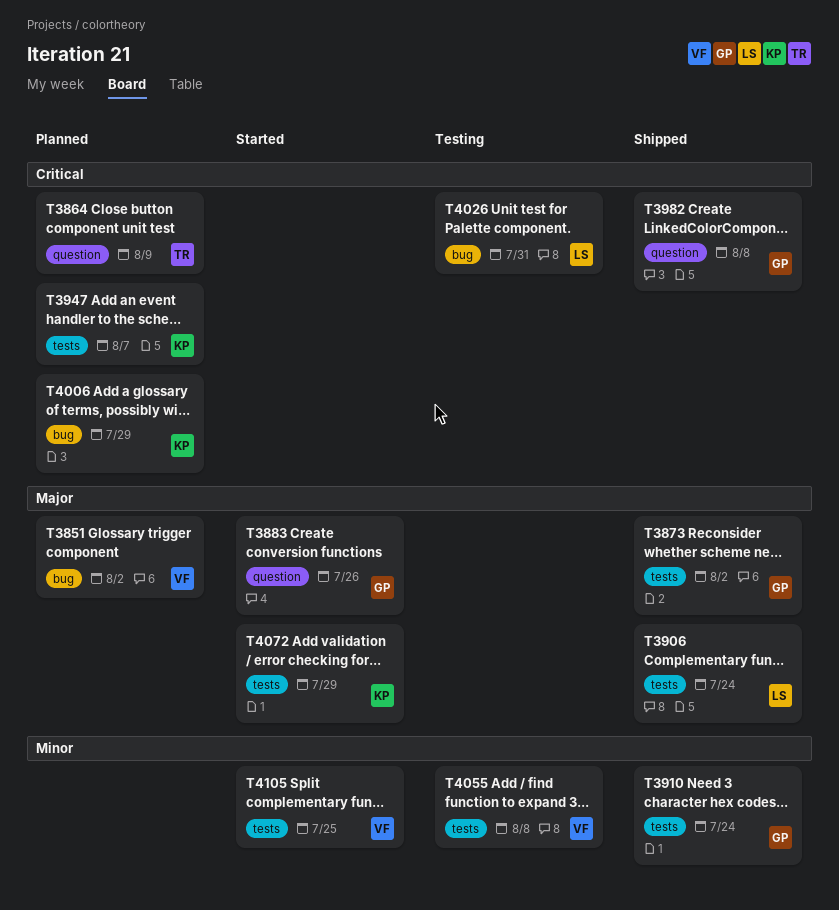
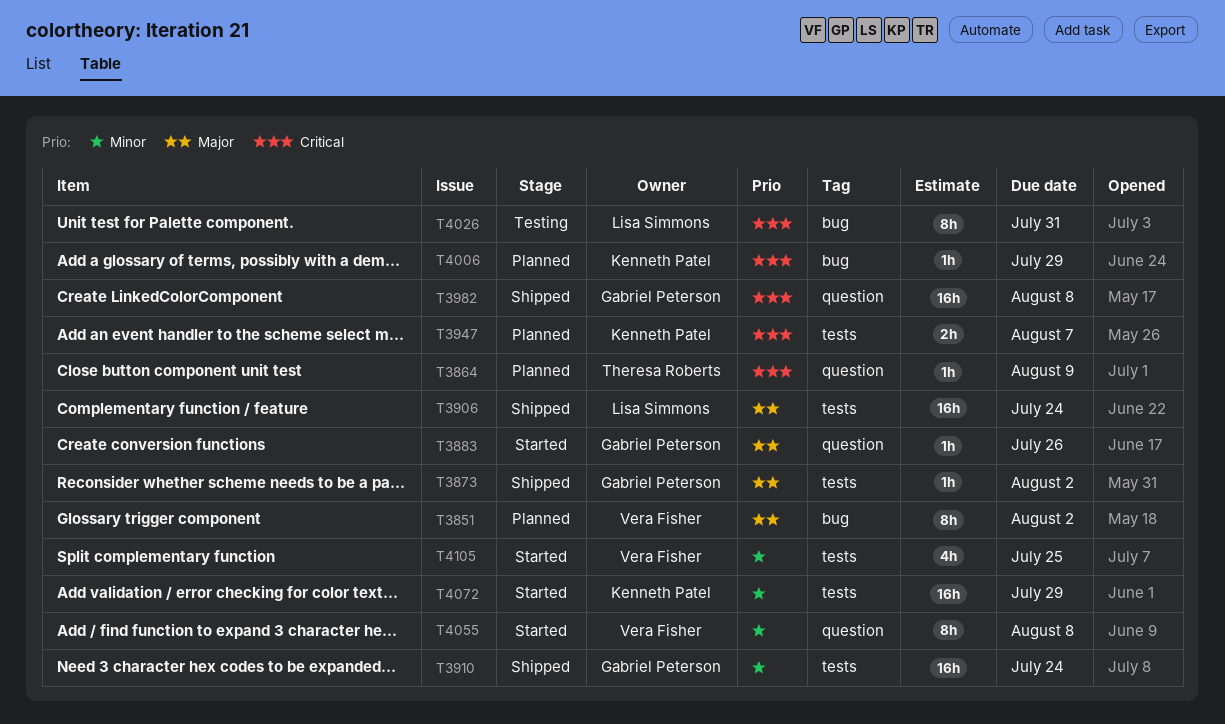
T4055, status: Testing -> Started
T4055, label: tests -> question
T4072, priority: Major -> Minor

